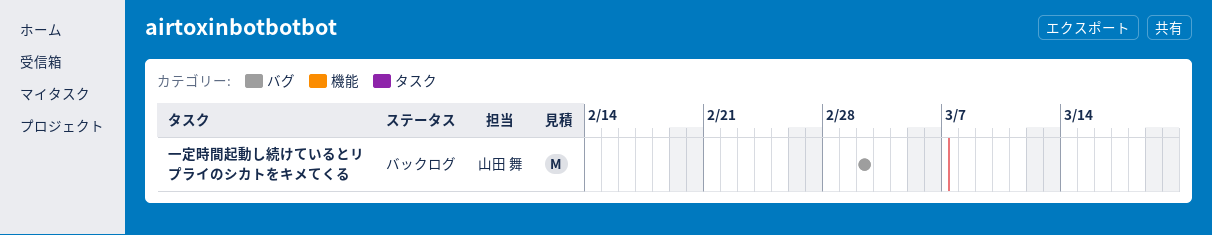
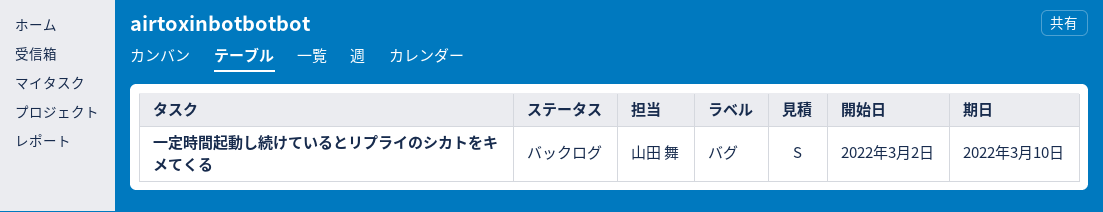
一定時間起動し続けているとリプライのシカトをキメてくる, estimate: M -> S
一定時間起動し続けているとリプライのシカトをキメてくる, due: Mar 2 -> Mar 10

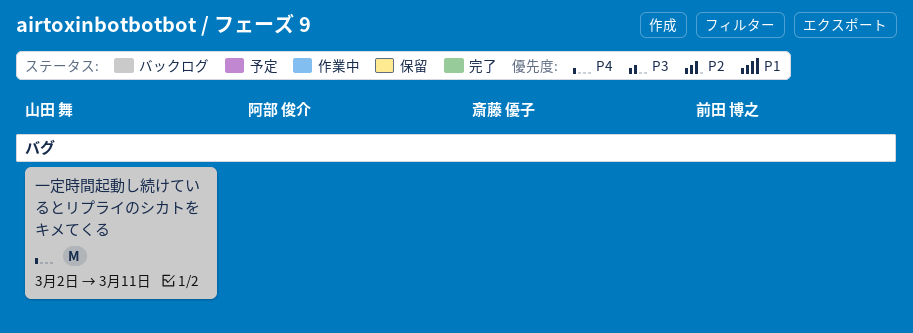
一定時間起動し続けているとリプライのシカトをキメてくる, estimate: S -> M
一定時間起動し続けているとリプライのシカトをキメてくる, due: Mar 10 -> Mar 11

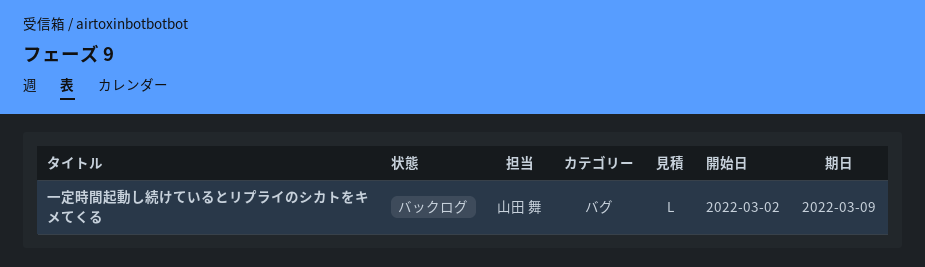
一定時間起動し続けているとリプライのシカトをキメてくる, estimate: M -> L
一定時間起動し続けているとリプライのシカトをキメてくる, due: Mar 11 -> Mar 9

